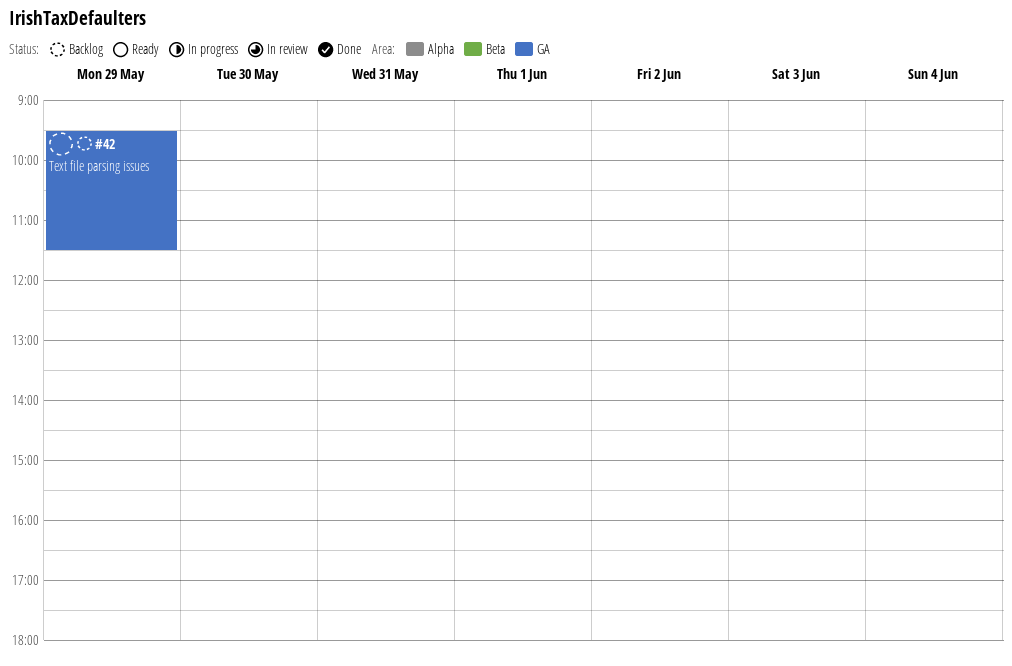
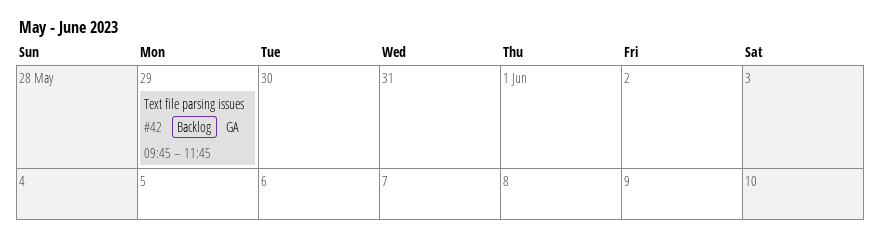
#42, begins: 09:30 -> 09:45
#42, ends: 11:30 -> 11:45

